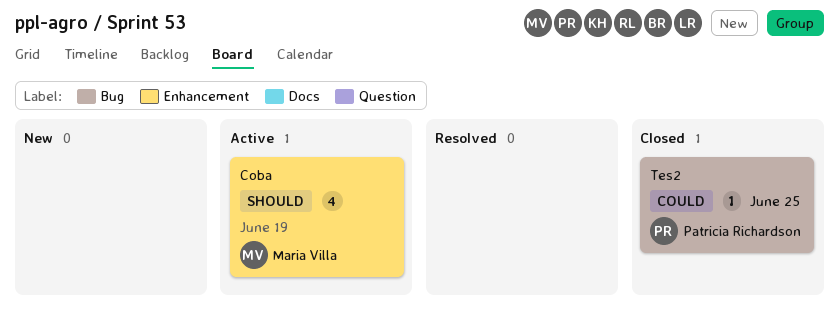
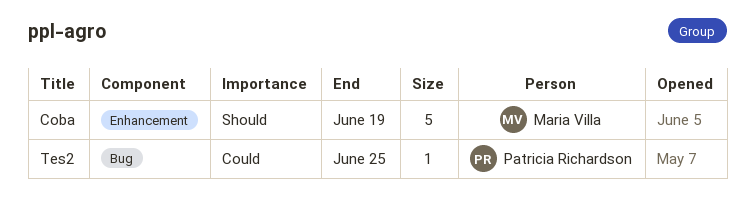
Coba, estimate: 4 -> 5

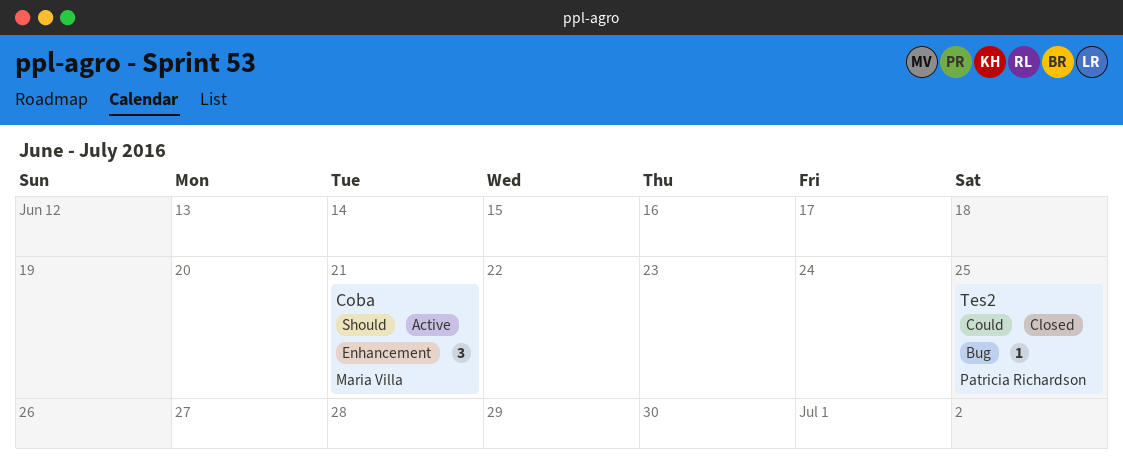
Coba, estimate: 5 -> 3
Coba, due: Jun 19 -> Jun 21

